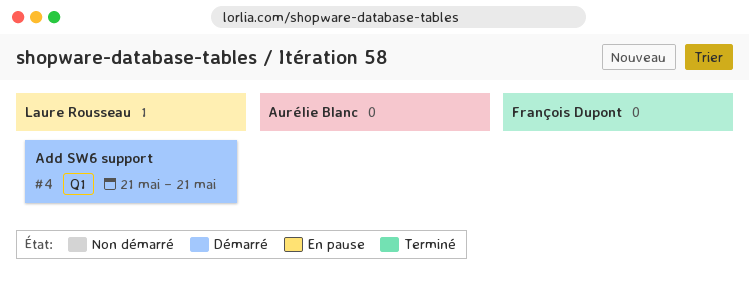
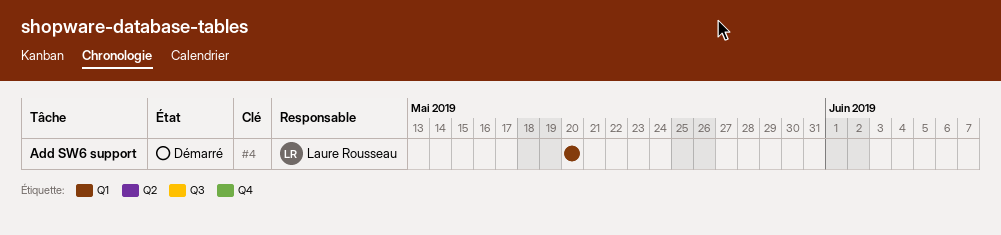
#4, start: May 21 -> May 20
#4, due: May 21 -> May 20

